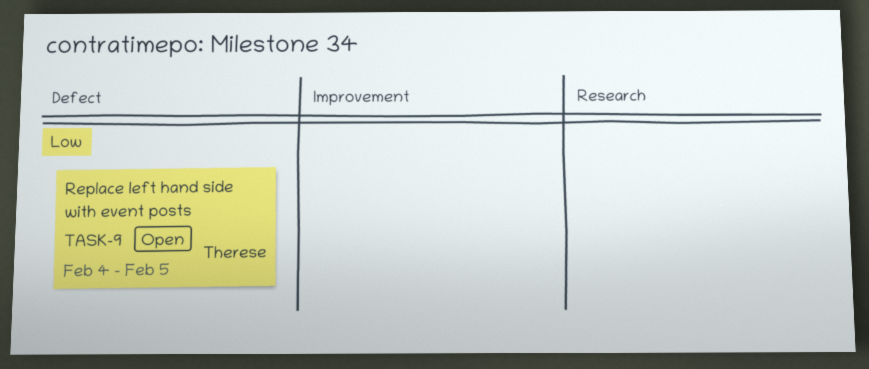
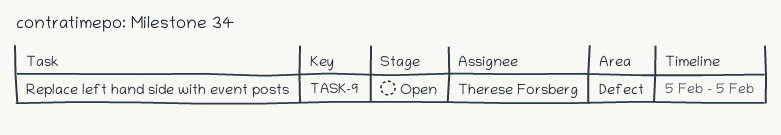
TASK-9, start: Feb 4 -> Feb 5

